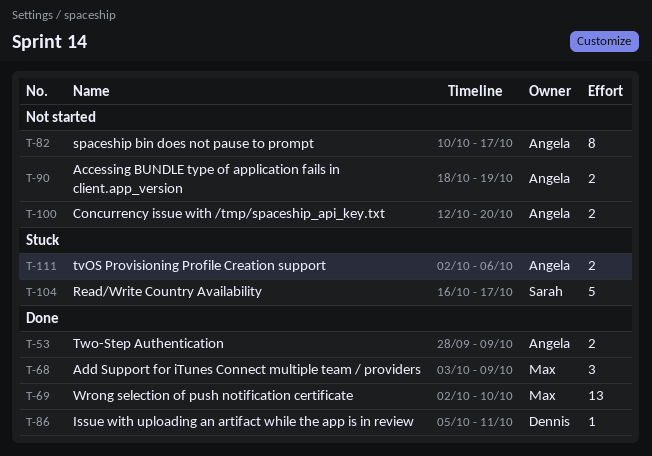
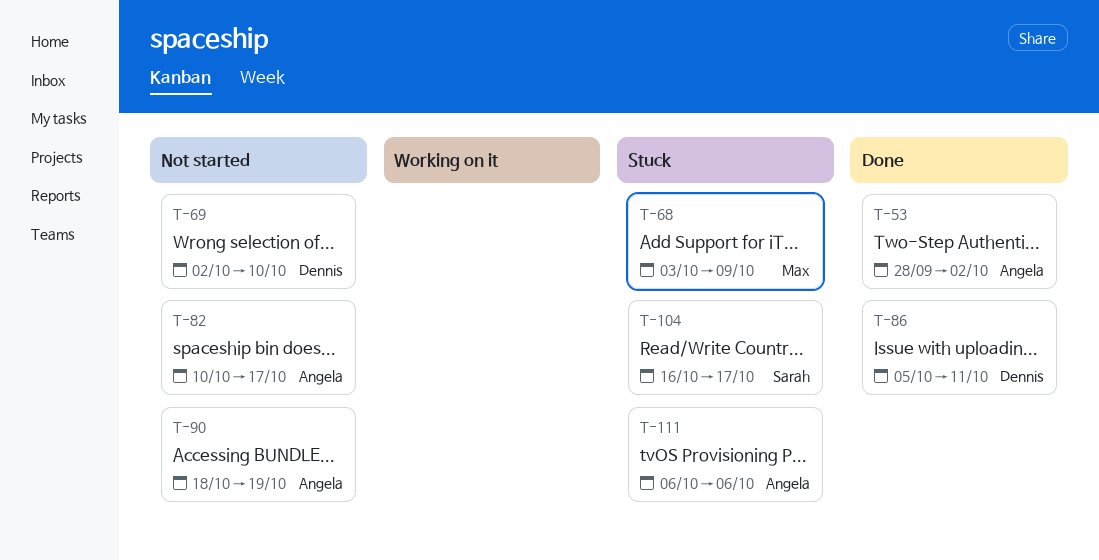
T-53, due: Oct 9 -> Oct 2
T-68, status: Done -> Stuck
T-69, status: Done -> Not started
T-69, owner: Max -> Dennis
T-100: present -> none
T-111, start: Oct 2 -> Oct 6

